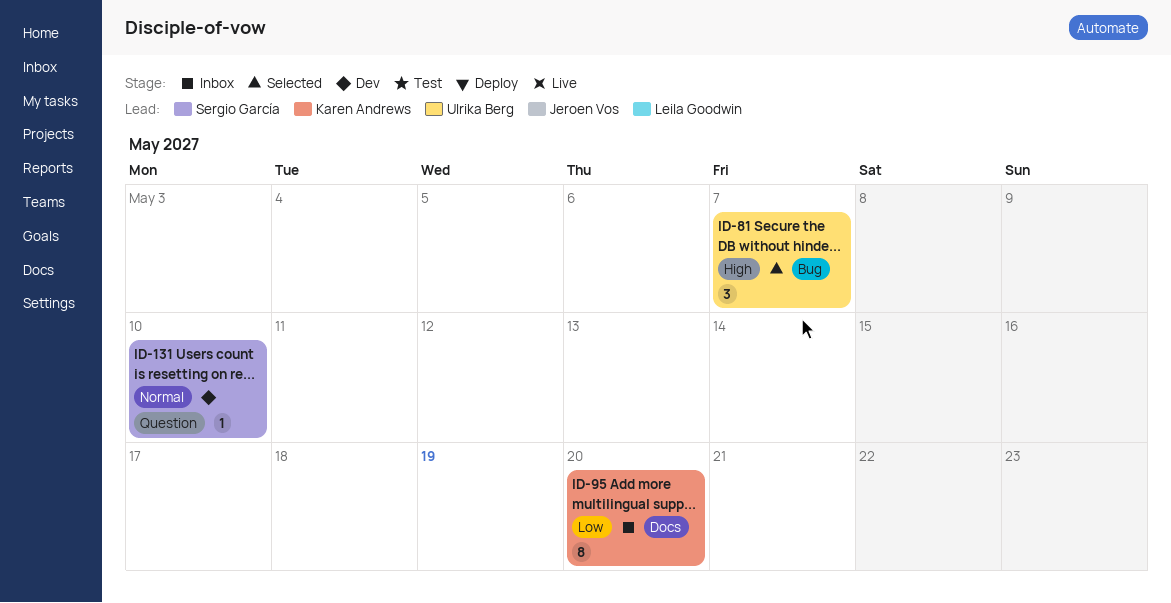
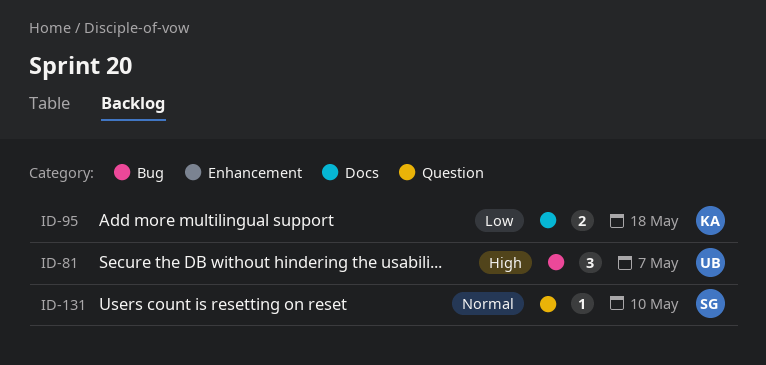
ID-95, estimate: 8 -> 2
ID-95, due: May 20 -> May 18

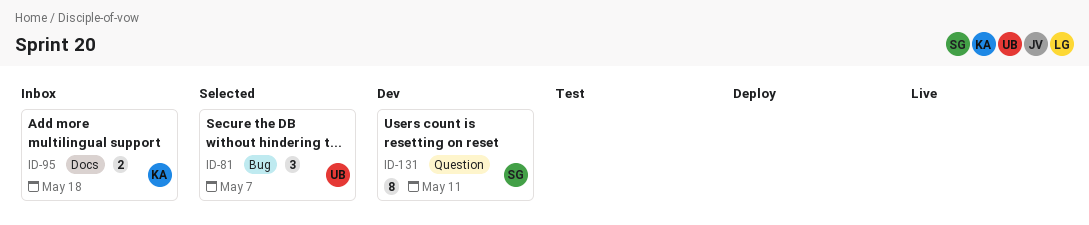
ID-131, estimate: 1 -> 8
ID-131, due: May 10 -> May 11

